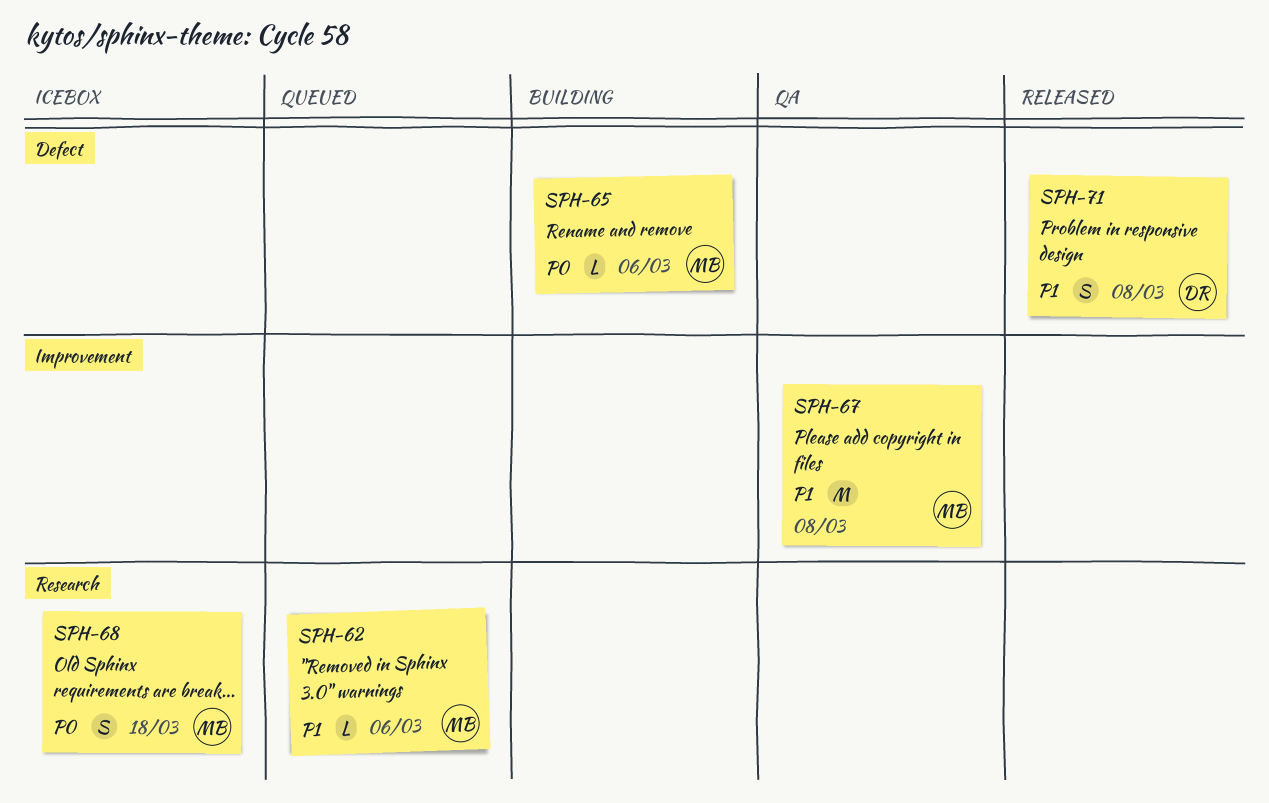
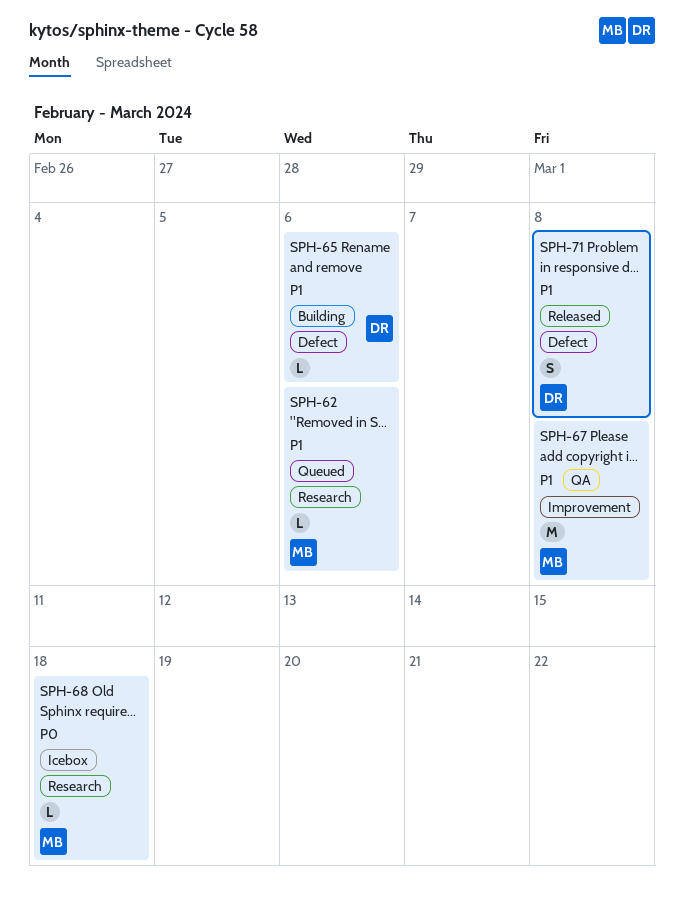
SPH-65, owner: MB -> DR
SPH-65, priority: P0 -> P1
SPH-68, estimate: S -> L

